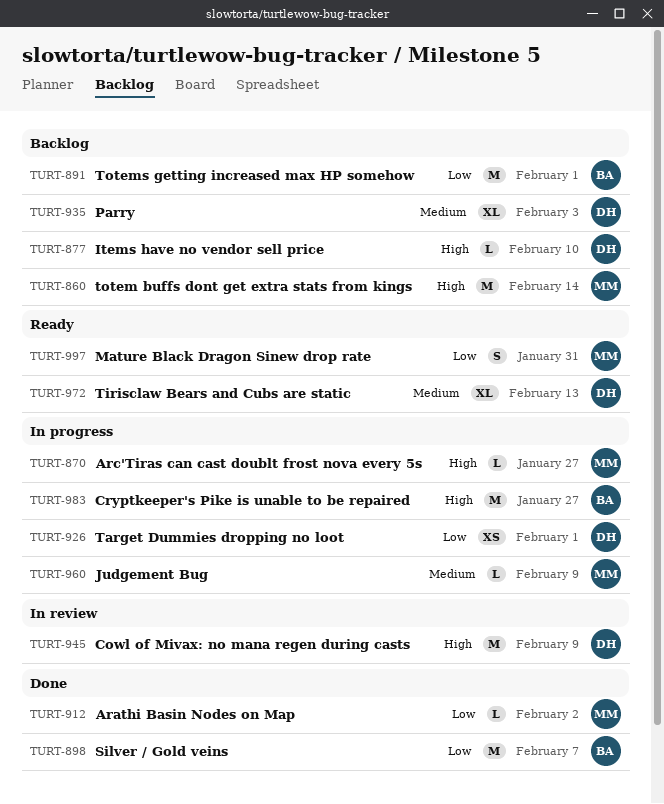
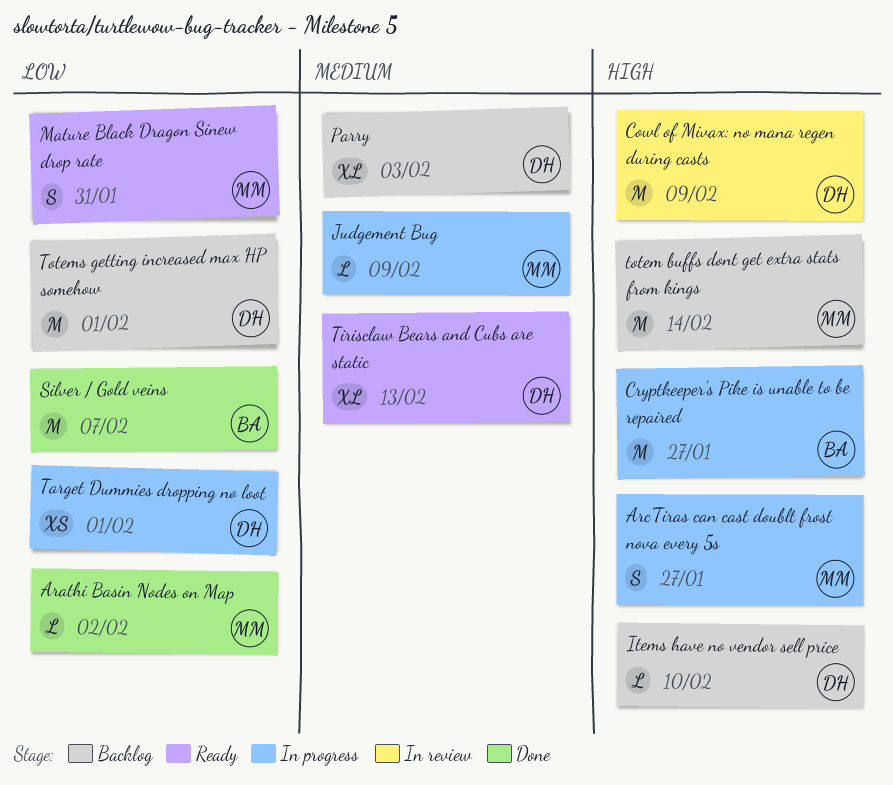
Arc'Tiras can cast doublt frost nova every 5s, estimate: L -> S
Totems getting increased max HP somehow, owner: BA -> DH

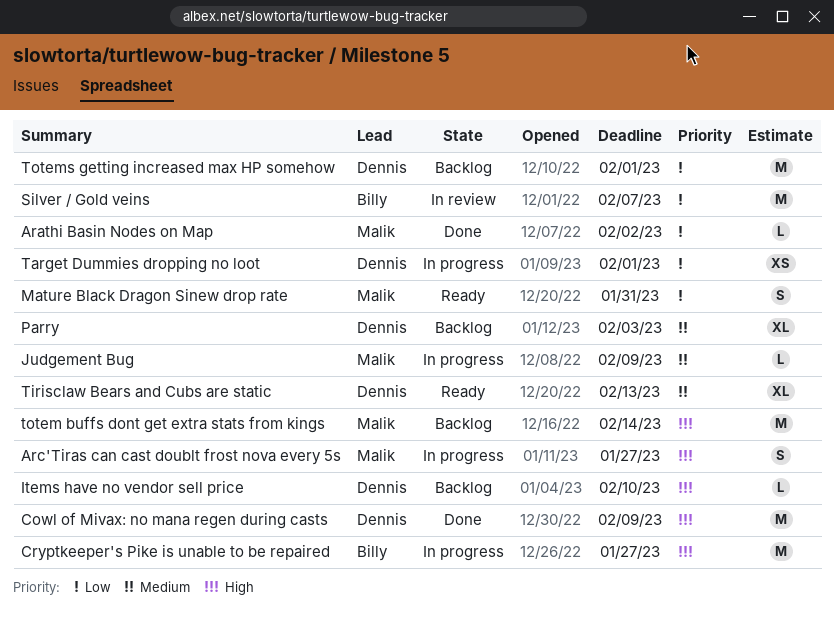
Cowl of Mivax: no mana regen during casts, status: In review -> Done
Silver / Gold veins, status: Done -> In review

